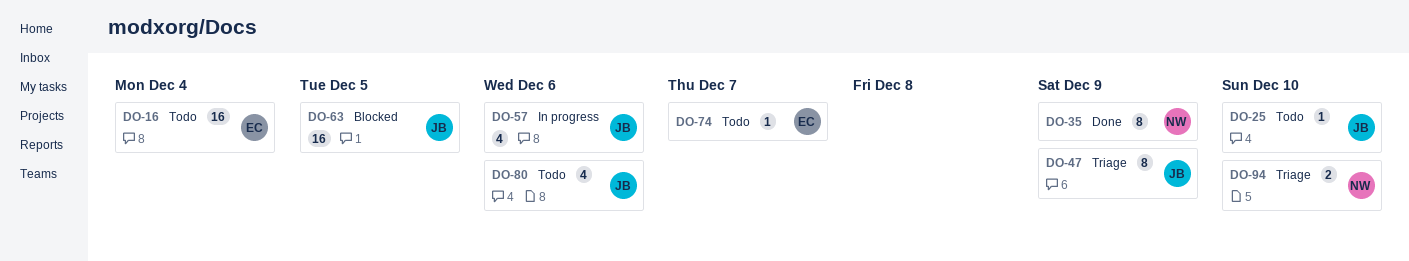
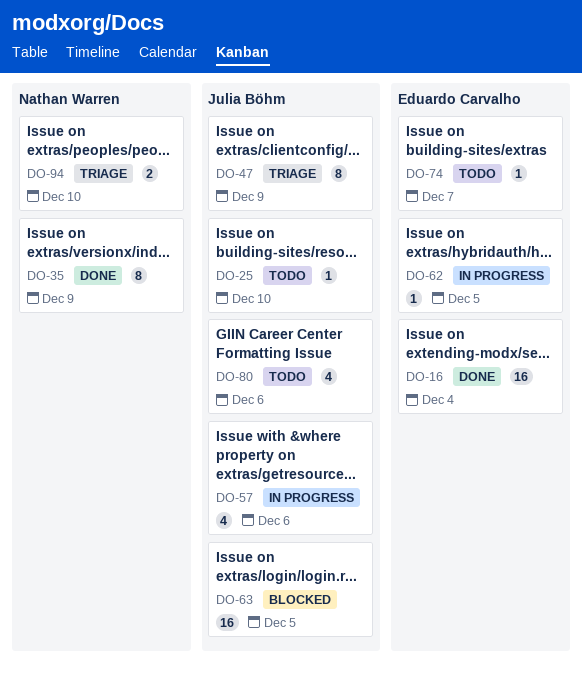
DO-16, status: Todo -> Done
DO-62: none -> present

